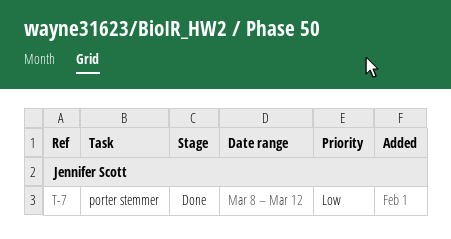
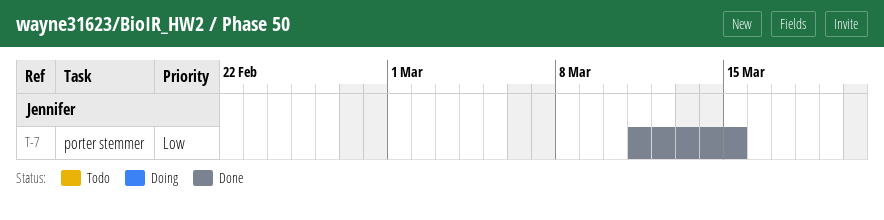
T-7, start: Mar 8 -> Mar 11
T-7, due: Mar 12 -> Mar 15

